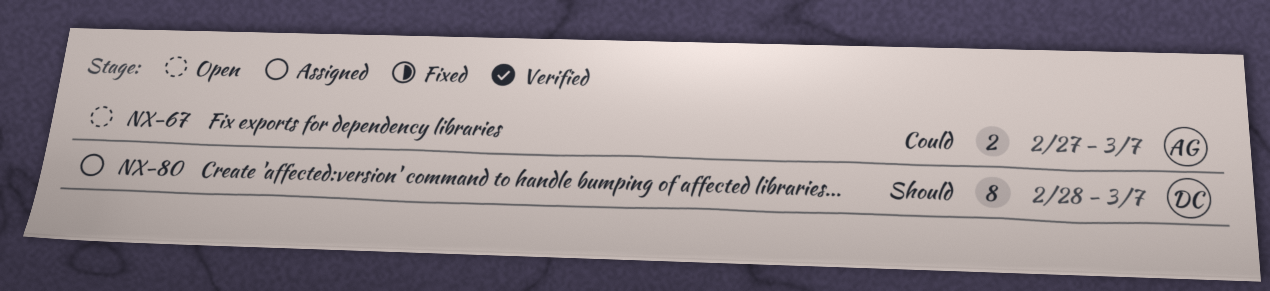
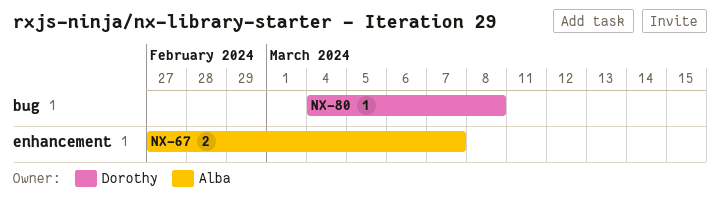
NX-80, estimate: 8 -> 1
NX-80, start: Feb 28 -> Mar 4
NX-80, due: Mar 7 -> Mar 8

